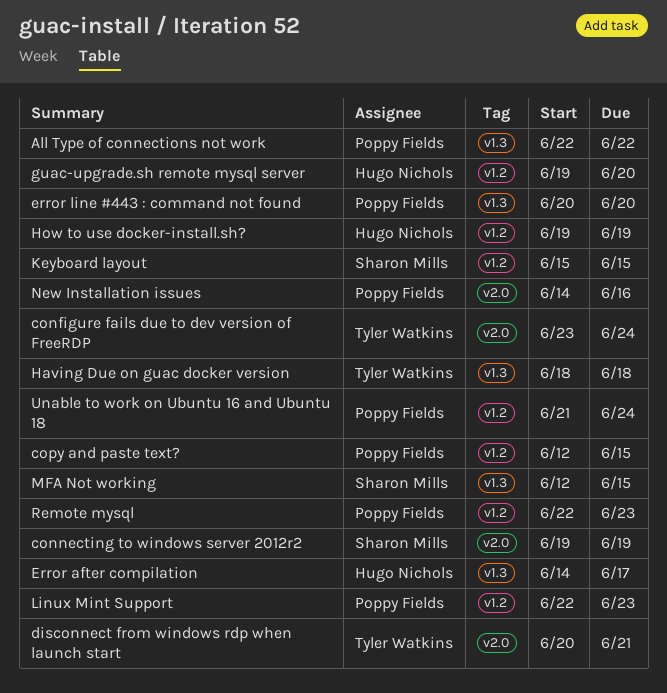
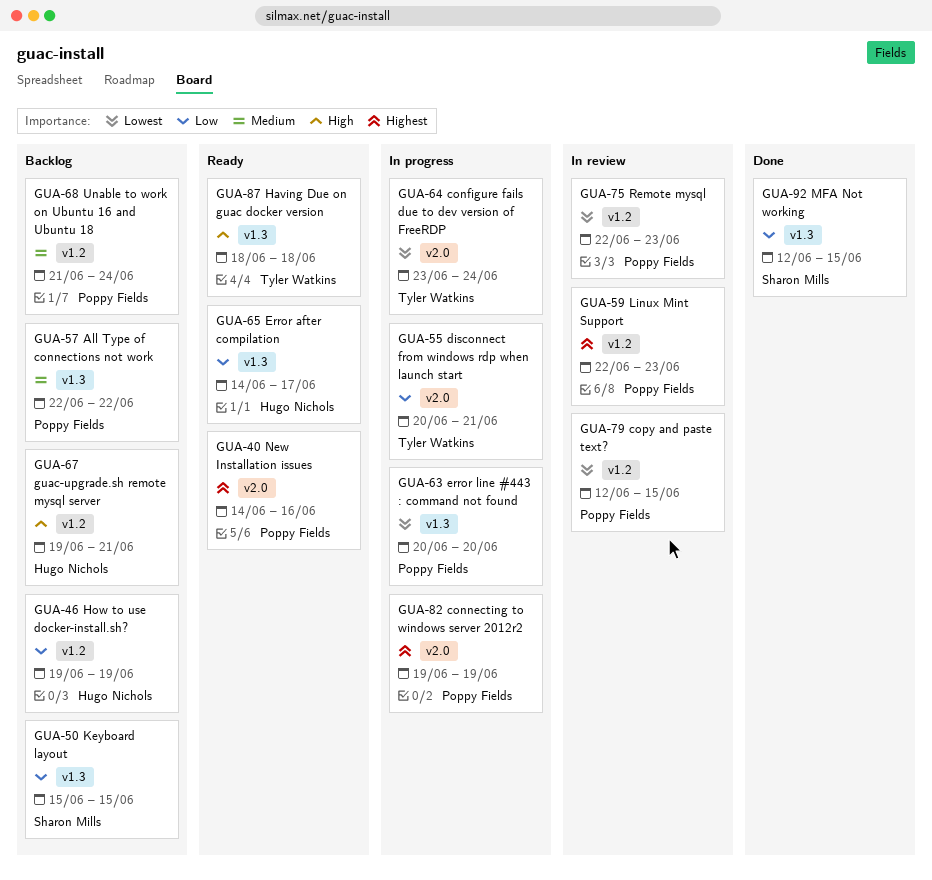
connecting to windows server 2012r2, owner: Sharon Mills -> Poppy Fields
guac-upgrade.sh remote mysql server, due: Jun 20 -> Jun 21
Keyboard layout, label: v1.2 -> v1.3

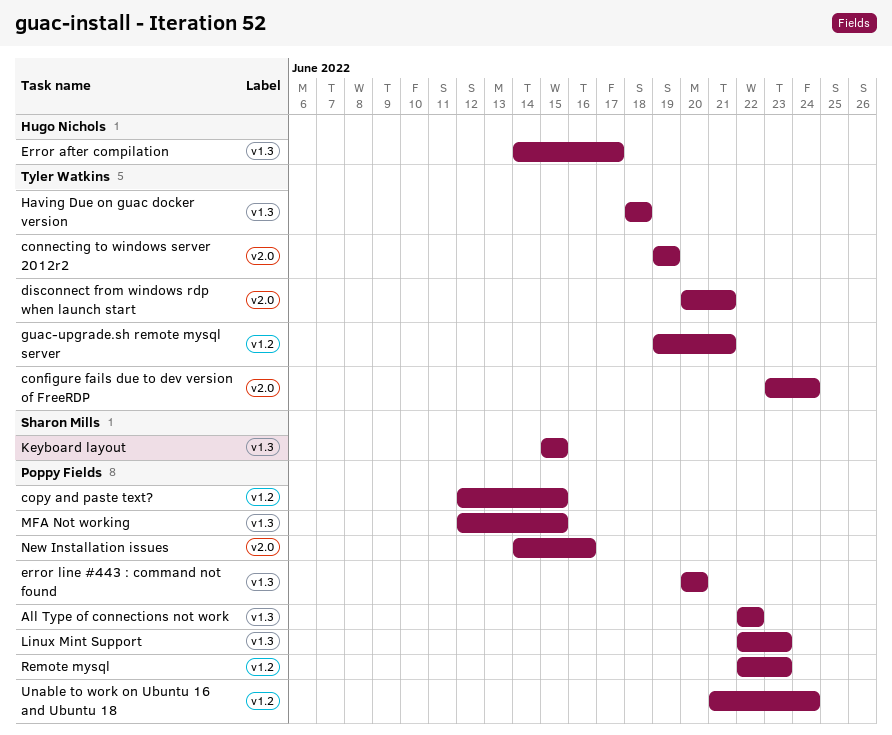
connecting to windows server 2012r2, owner: Poppy Fields -> Tyler Watkins
guac-upgrade.sh remote mysql server, owner: Hugo Nichols -> Tyler Watkins
How to use docker-install.sh?: present -> none
Linux Mint Support, label: v1.2 -> v1.3
MFA Not working, owner: Sharon Mills -> Poppy Fields

